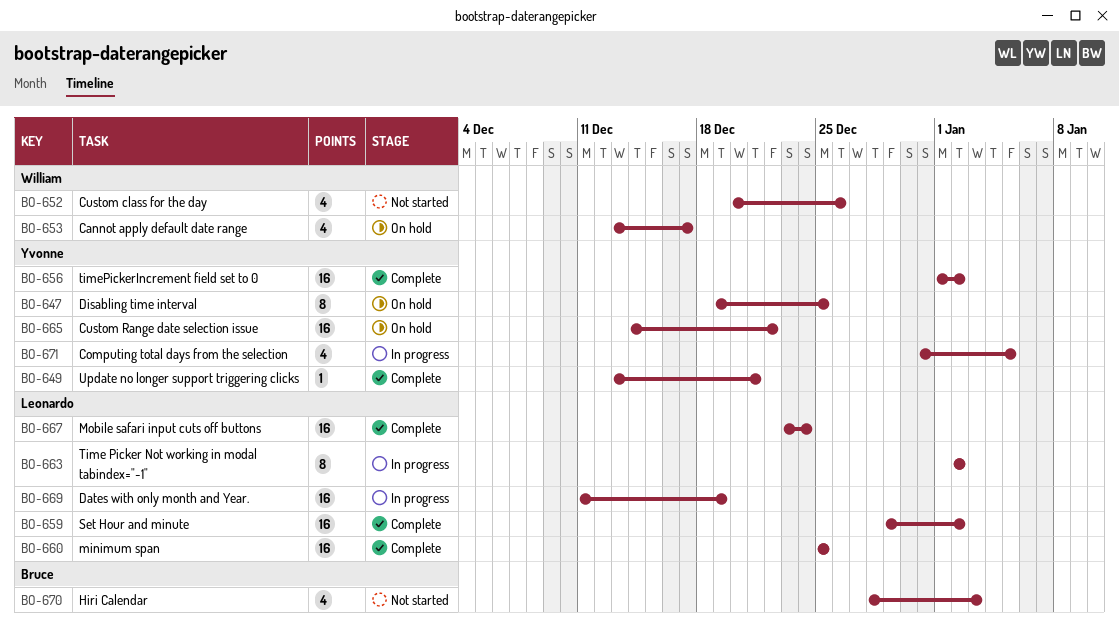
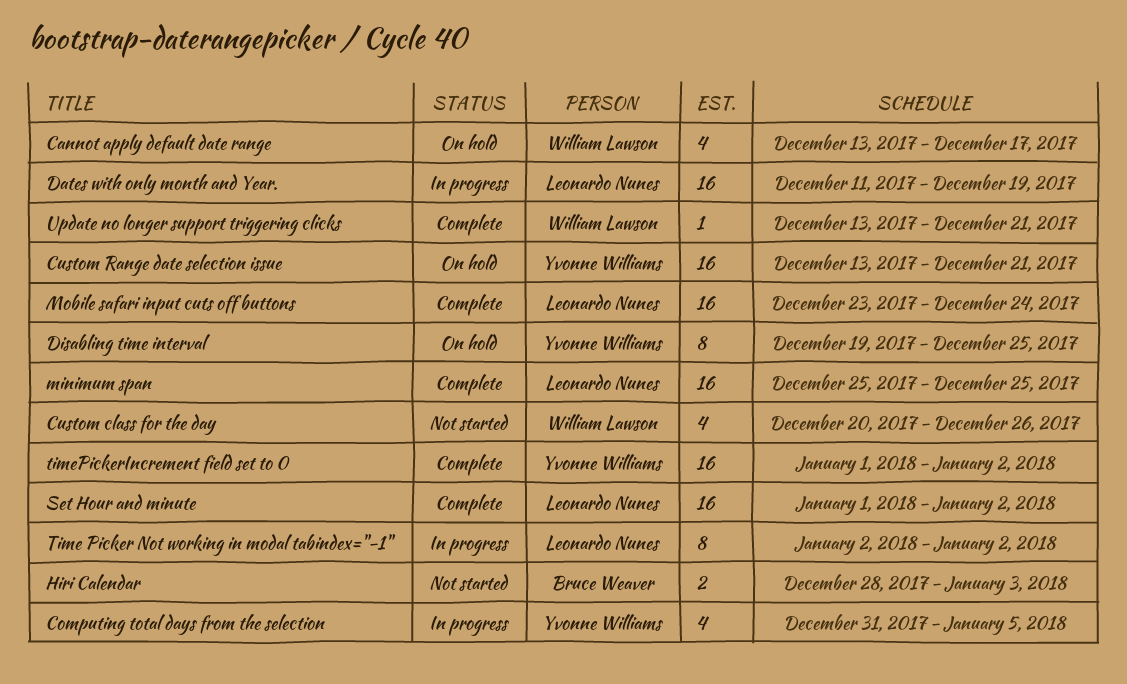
Custom Range date selection issue, start: Dec 14 -> Dec 13
Custom Range date selection issue, due: Dec 22 -> Dec 21
Hiri Calendar, estimate: 4 -> 2
Set Hour and minute, start: Dec 29 -> Jan 1
Update no longer support triggering clicks, owner: Yvonne Williams -> William Lawson

